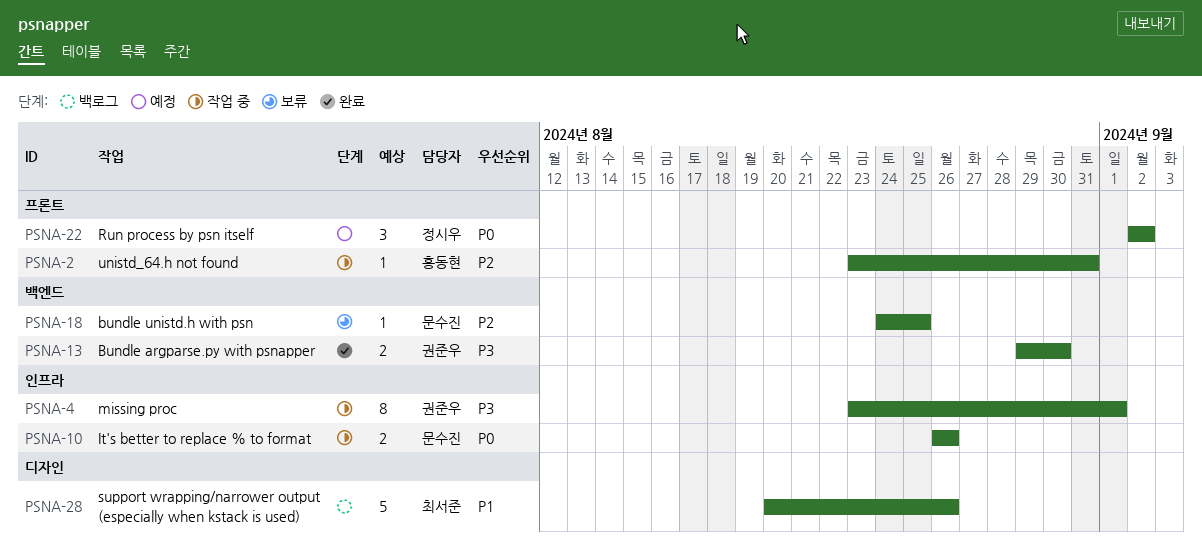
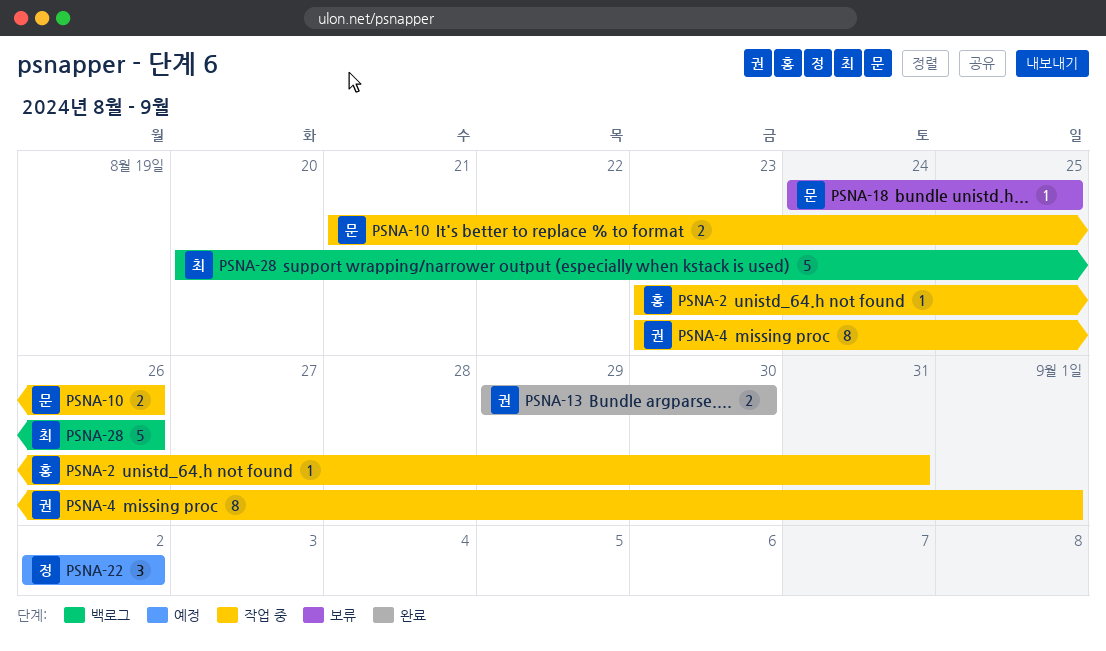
PSNA-10, start: Aug 26 -> Aug 21

